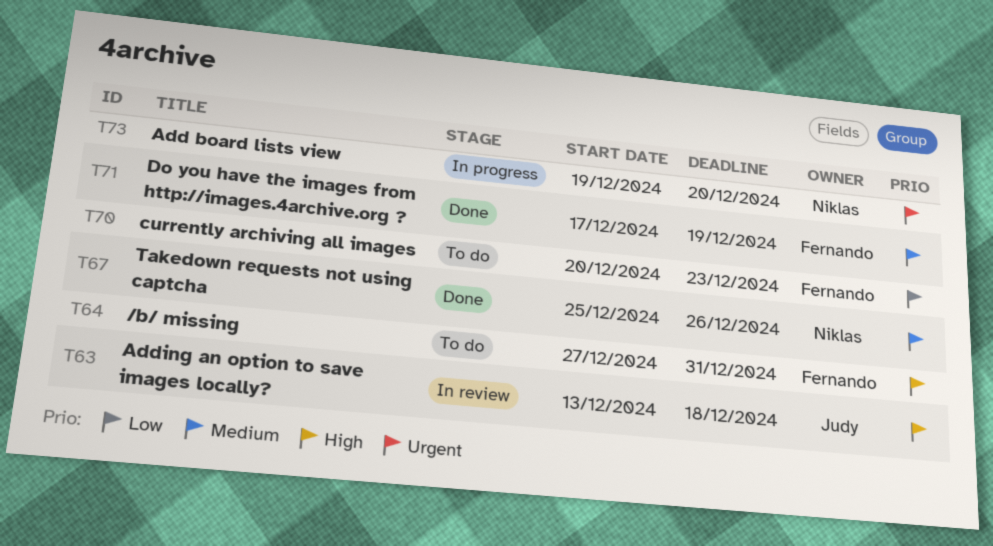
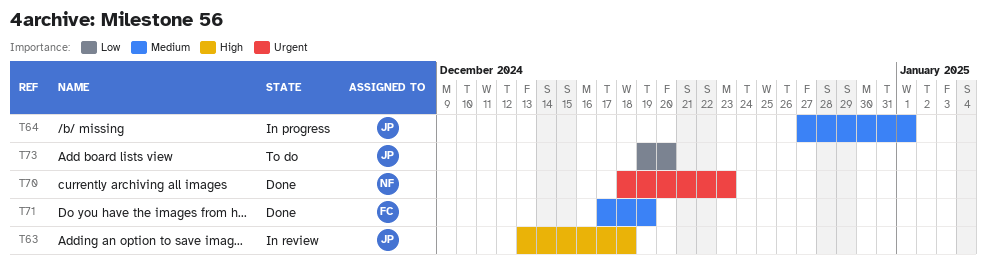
T64, status: To do -> In progress
T64, owner: Fernando -> Judy
T64, priority: High -> Medium
T64, due: Dec 31 -> Jan 1
T67: present -> none
T70, status: To do -> Done
T70, owner: Fernando -> Niklas
T70, priority: Low -> Urgent
T70, start: Dec 20 -> Dec 18
T73, status: In progress -> To do
T73, owner: Niklas -> Judy
T73, priority: Urgent -> Low

